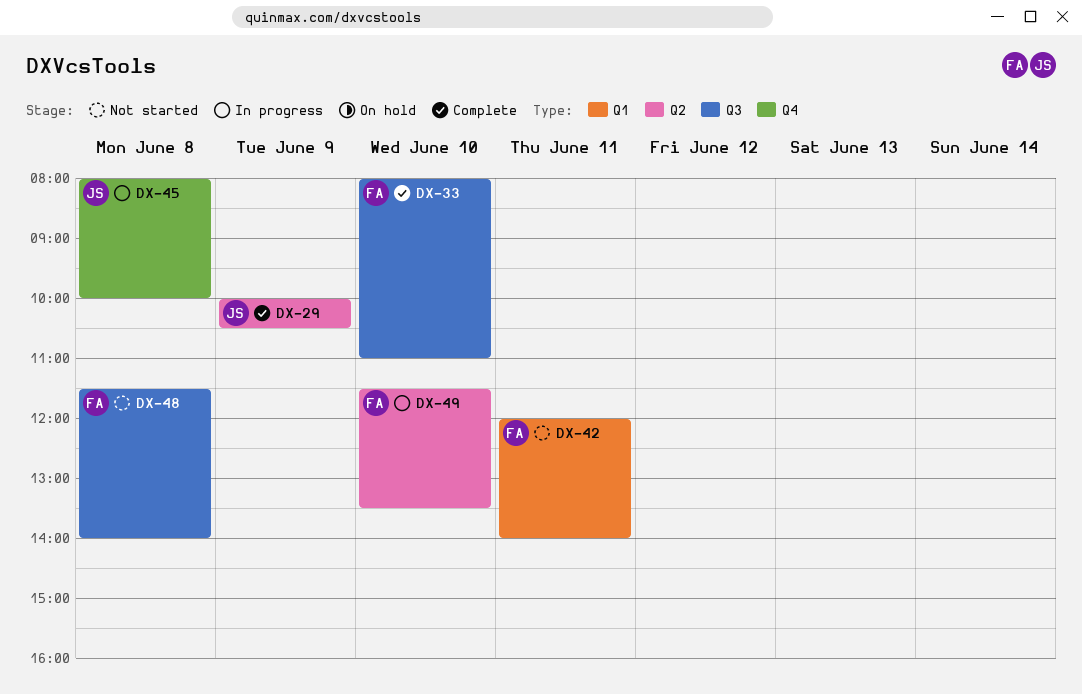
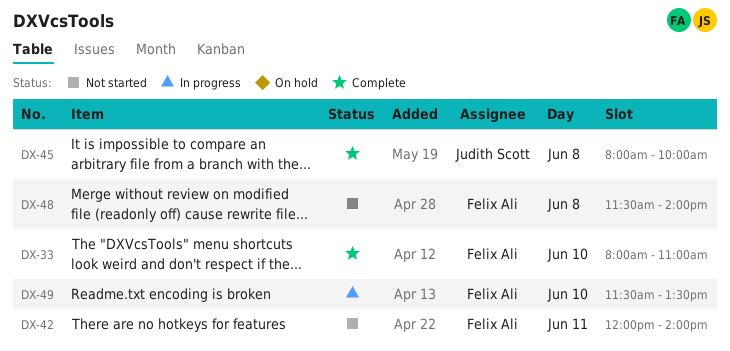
DX-29: present -> none
DX-45, status: In progress -> Complete

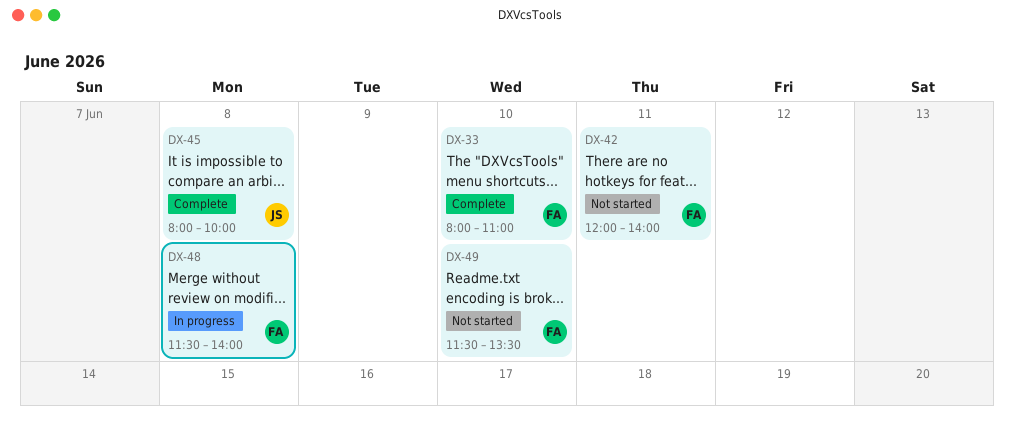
DX-48, status: Not started -> In progress
DX-49, status: In progress -> Not started

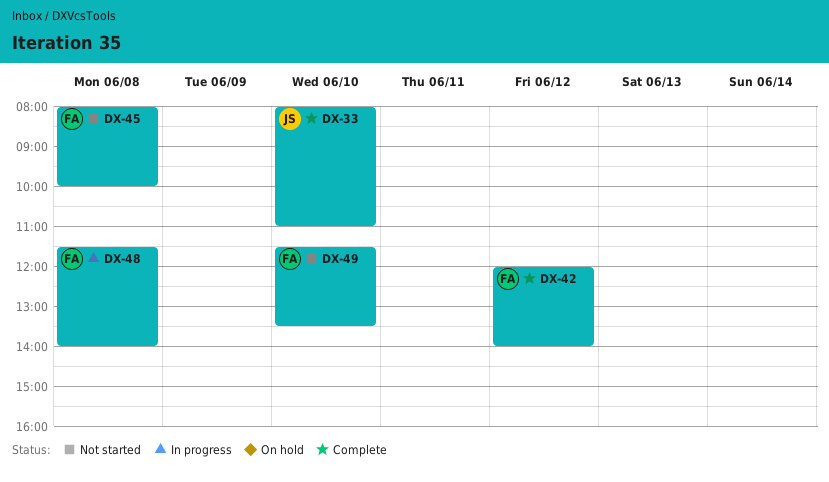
DX-33, owner: FA -> JS
DX-42, status: Not started -> Complete
DX-42, day: Jun 11 -> Jun 12
DX-45, status: Complete -> Not started
DX-45, owner: JS -> FA

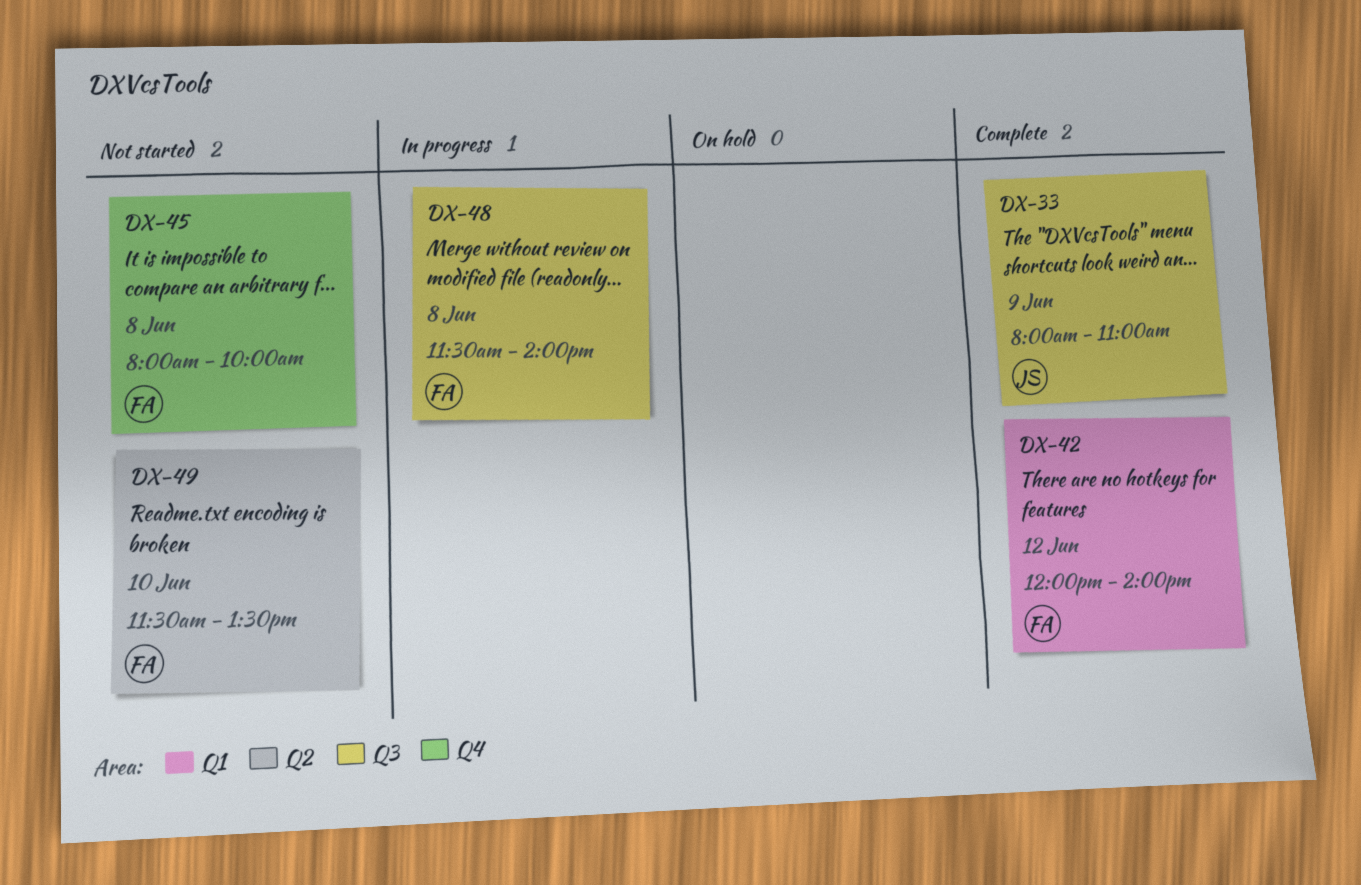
DX-33, day: Jun 10 -> Jun 9

